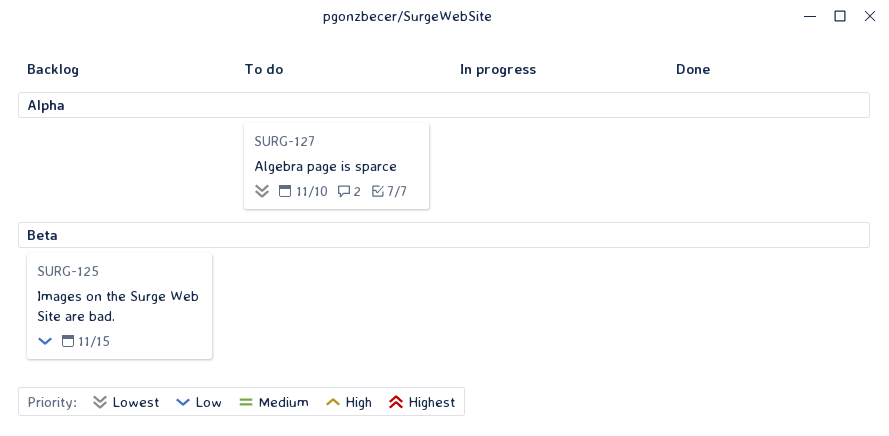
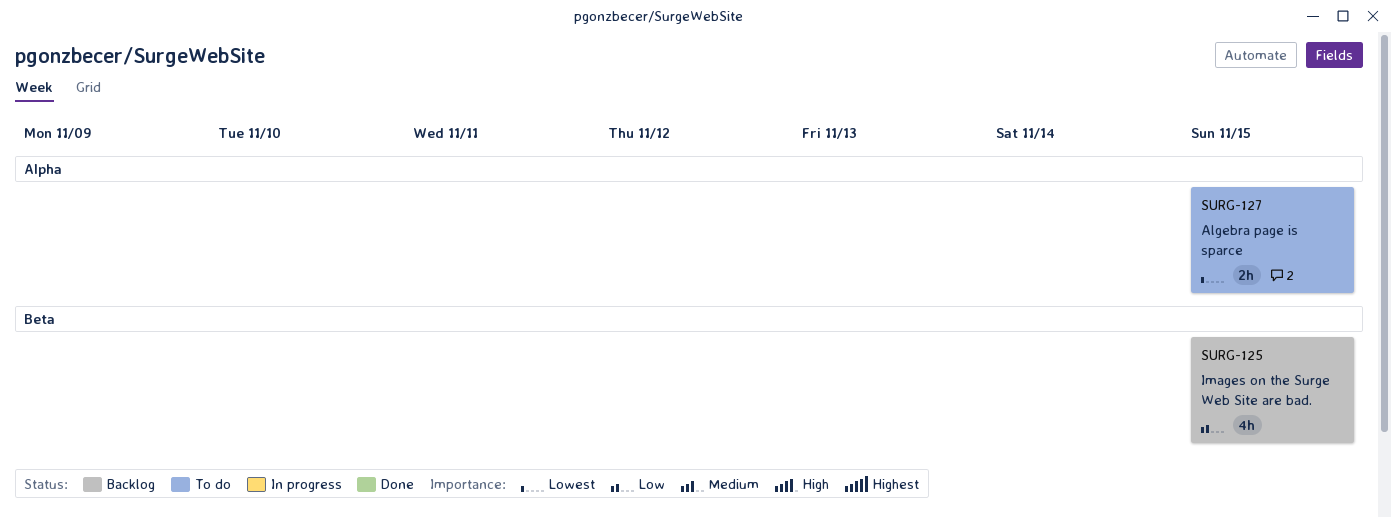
SURG-127, due: Nov 10 -> Nov 15

